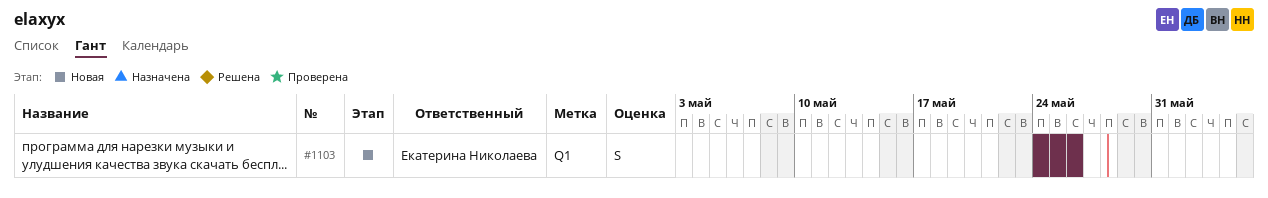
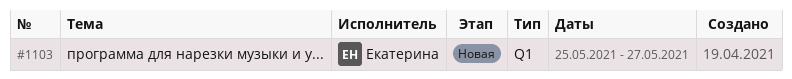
#1103, start: May 24 -> May 25
#1103, due: May 26 -> May 27

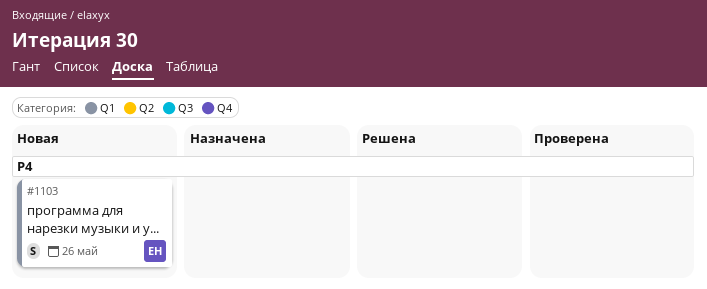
#1103, due: May 27 -> May 26

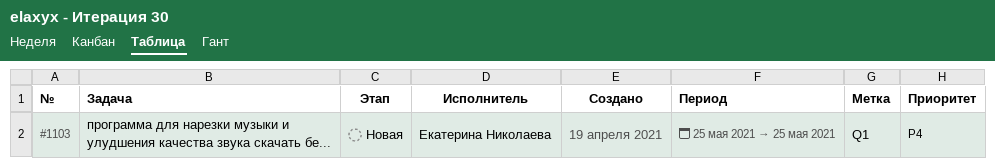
#1103, due: May 26 -> May 25

